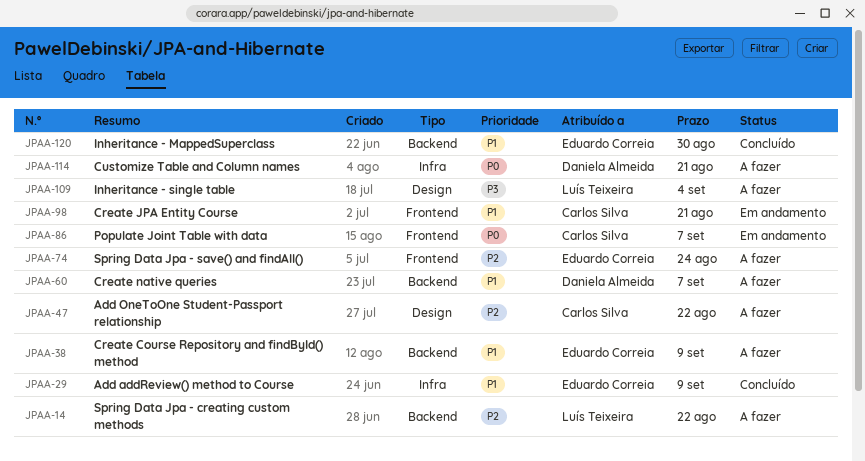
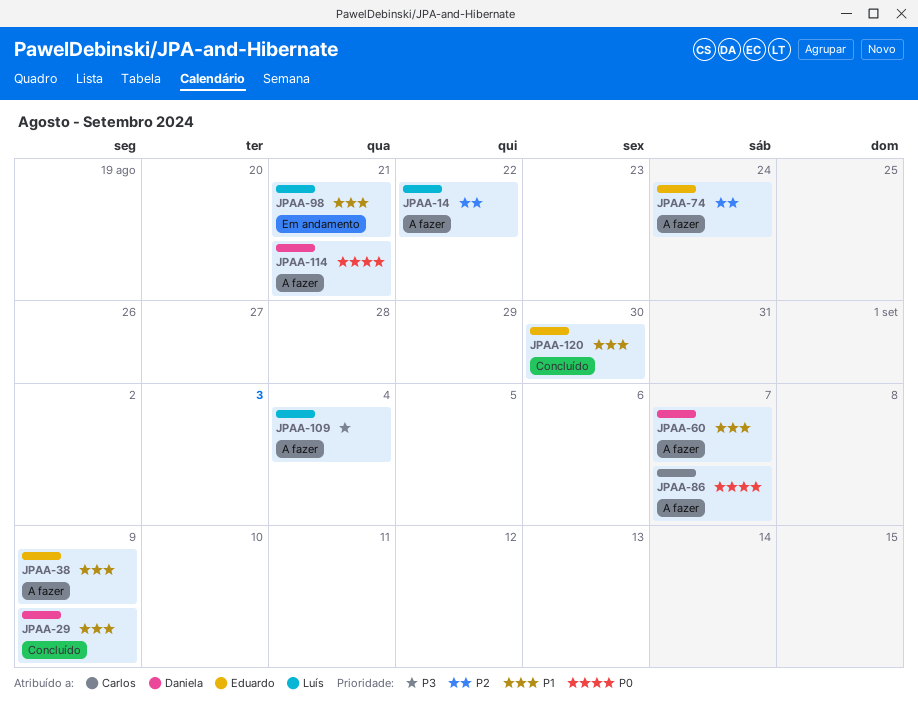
JPAA-29, owner: Eduardo Correia -> Daniela Almeida
JPAA-47: present -> none
JPAA-86, status: Em andamento -> A fazer
JPAA-98, owner: Carlos Silva -> Luís Teixeira

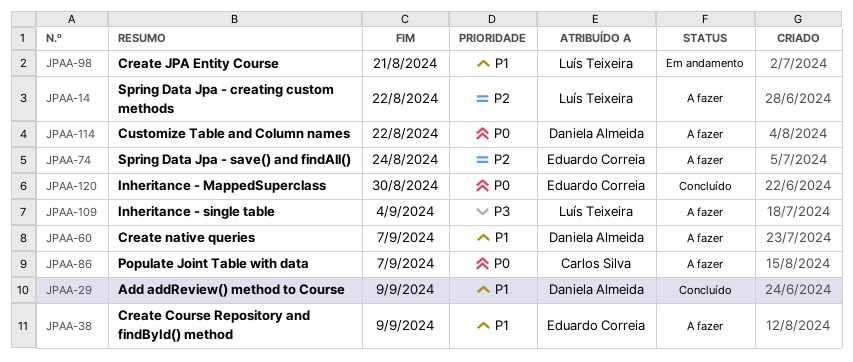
JPAA-114, due: Aug 21 -> Aug 22
JPAA-120, priority: P1 -> P0

